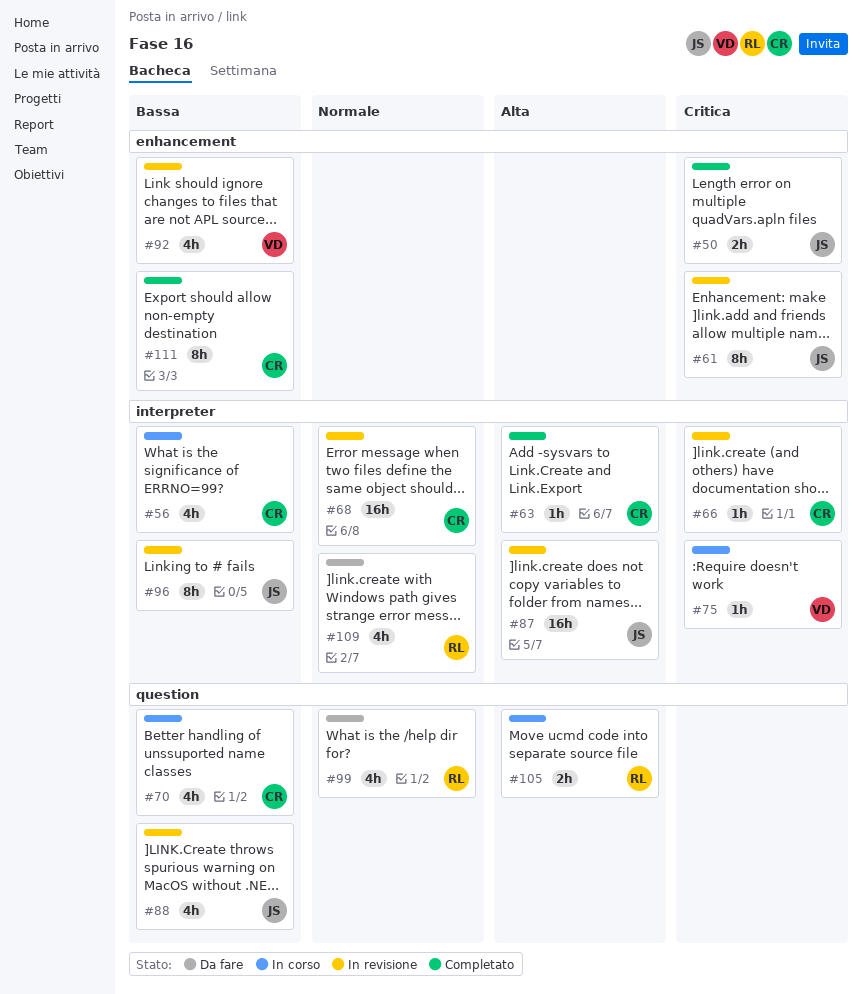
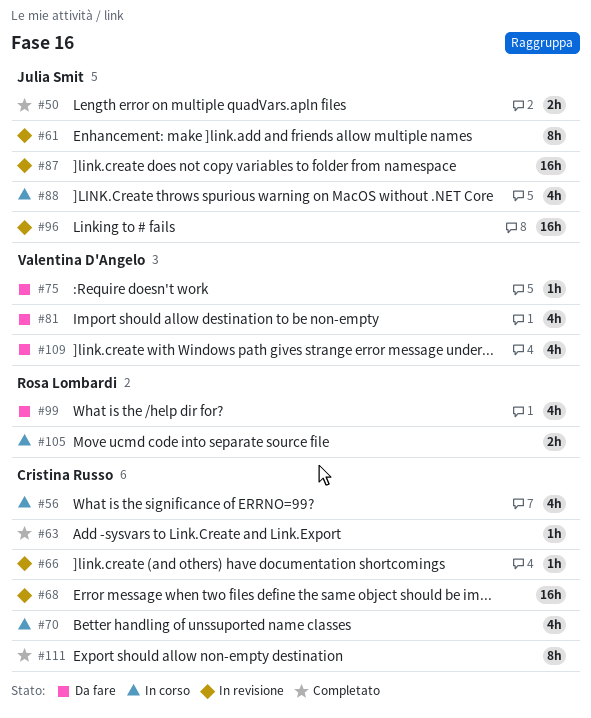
#75, status: In corso -> Da fare
#81: none -> present
#88, status: In revisione -> In corso
#92: present -> none
#96, estimate: 8h -> 16h
#109, owner: Rosa Lombardi -> Valentina D'Angelo

